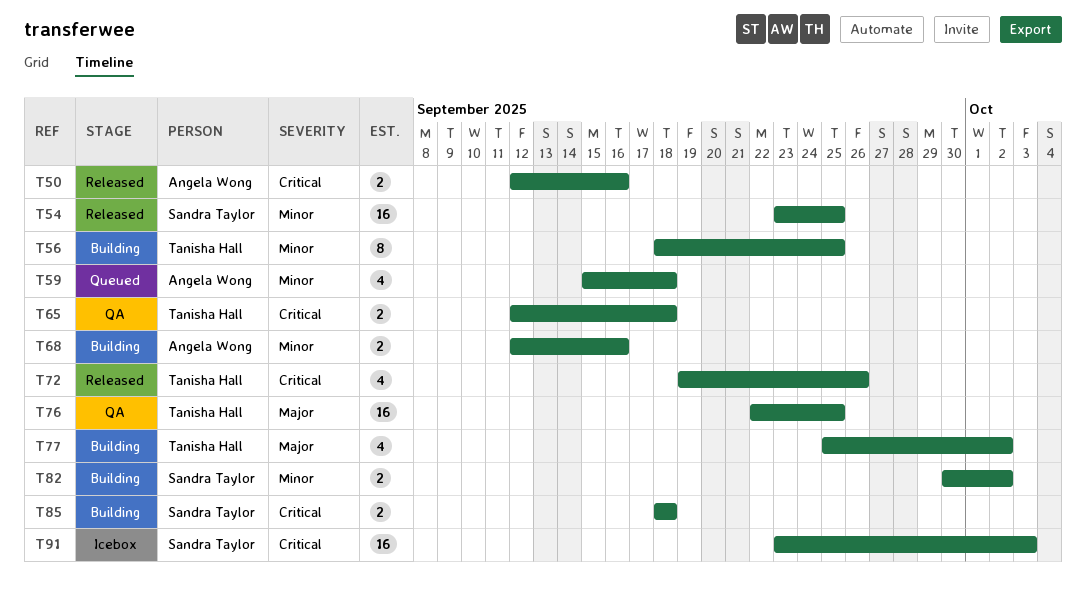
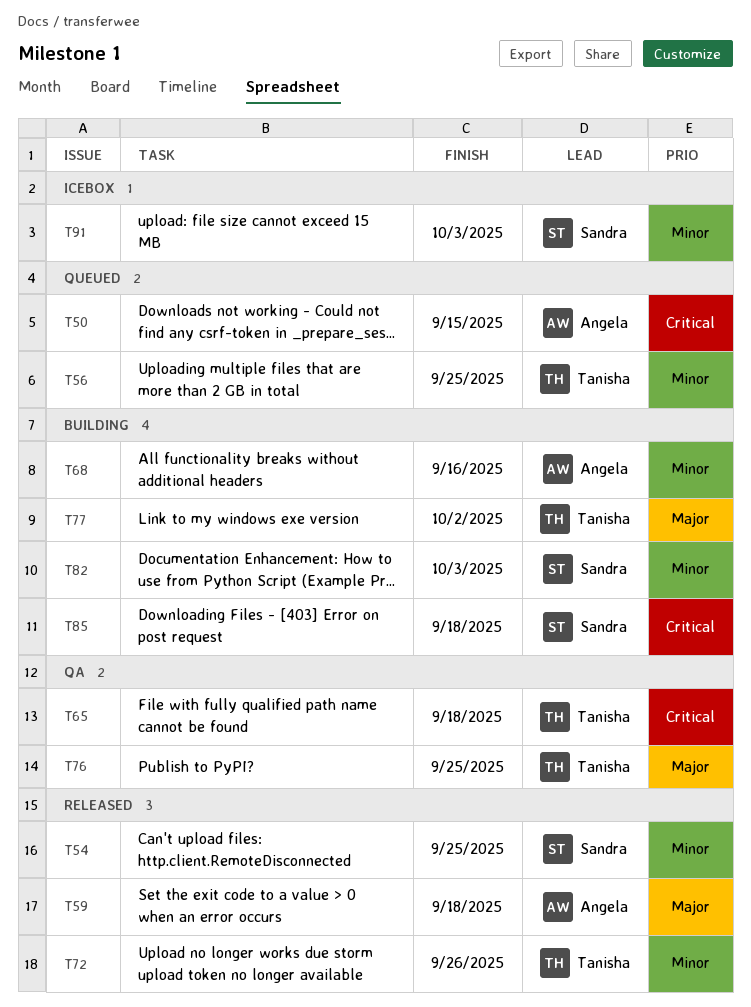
T50, status: Released -> Queued
T50, due: Sep 16 -> Sep 15
T56, status: Building -> Queued
T59, status: Queued -> Released
T59, priority: Minor -> Major
T72, priority: Critical -> Minor
T82, due: Oct 2 -> Oct 3
T91, priority: Critical -> Minor

